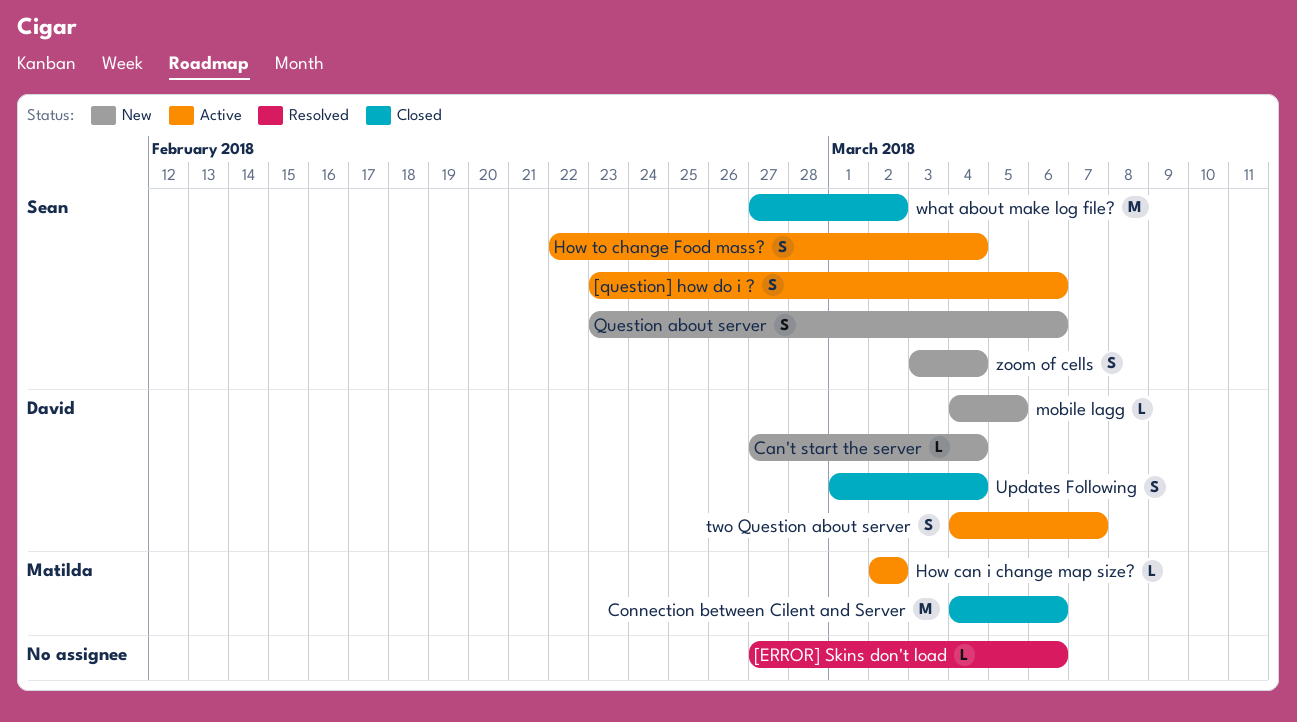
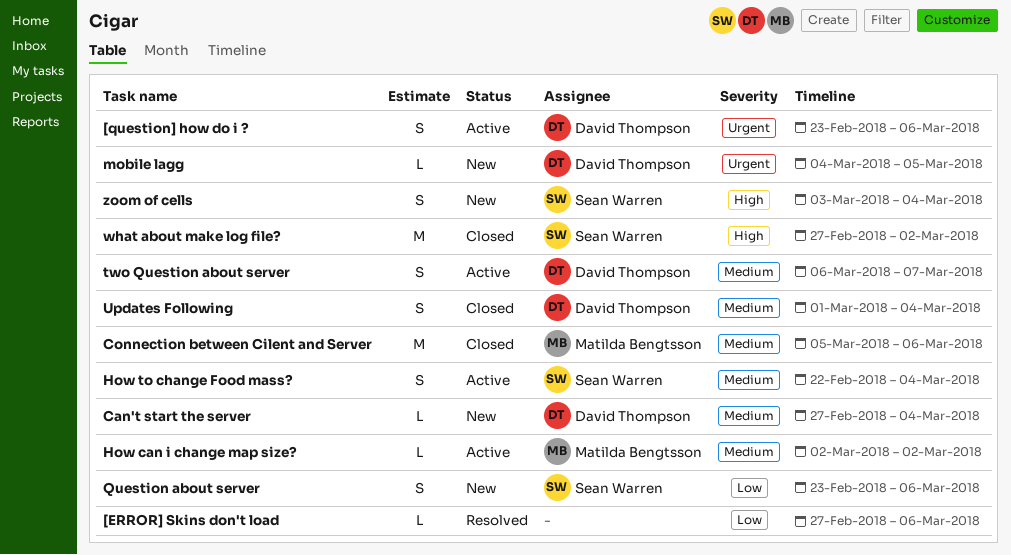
[question] how do i ?, owner: Sean Warren -> David Thompson
Connection between Cilent and Server, start: Mar 4 -> Mar 5
two Question about server, start: Mar 4 -> Mar 6

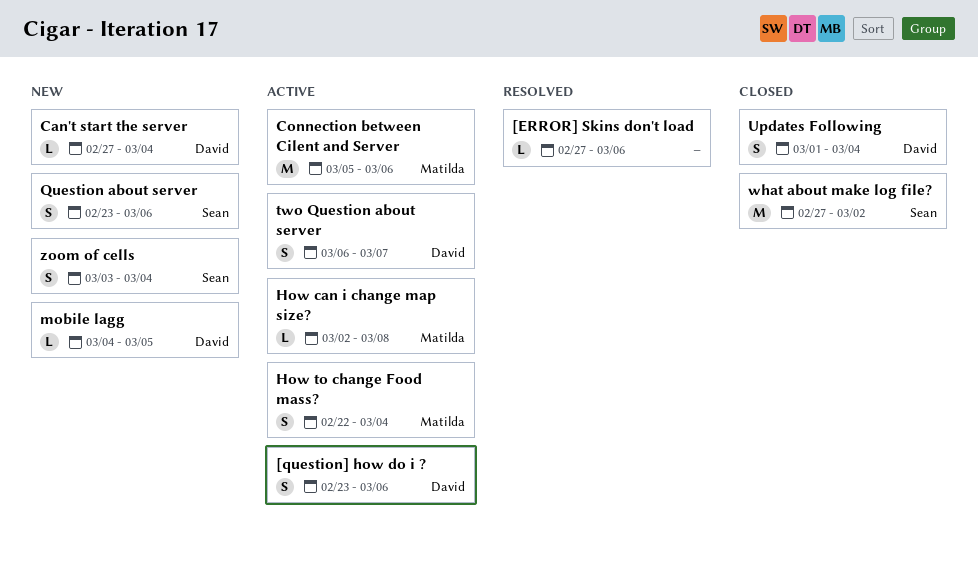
Connection between Cilent and Server, status: Closed -> Active
How can i change map size?, due: Mar 2 -> Mar 8
How to change Food mass?, owner: Sean Warren -> Matilda Bengtsson

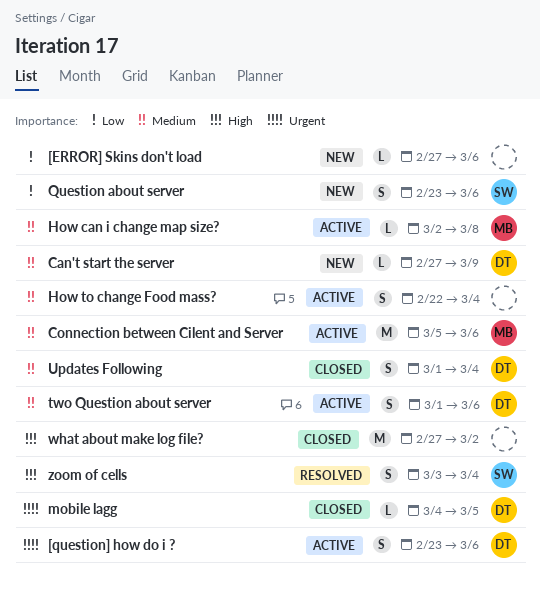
[ERROR] Skins don't load, status: Resolved -> New
Can't start the server, due: Mar 4 -> Mar 9
How to change Food mass?, owner: Matilda -> none
mobile lagg, status: New -> Closed
two Question about server, start: Mar 6 -> Mar 1
two Question about server, due: Mar 7 -> Mar 6
what about make log file?, owner: Sean -> none
zoom of cells, status: New -> Resolved

